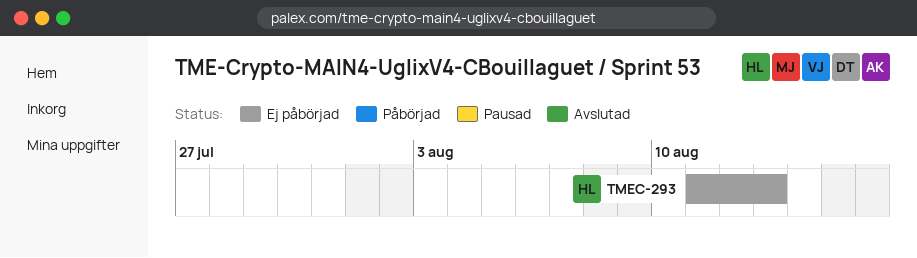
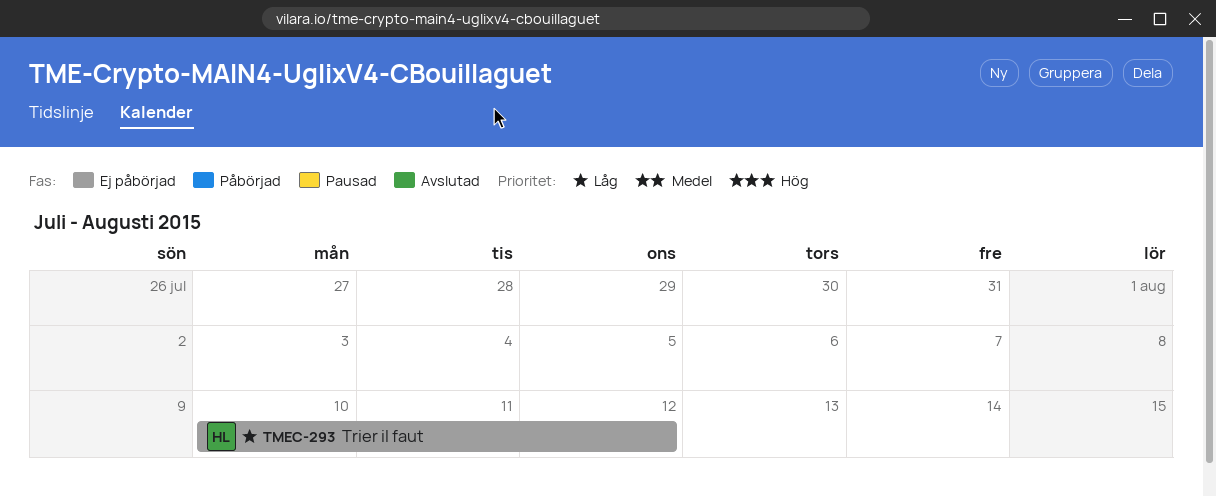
TMEC-293, start: Aug 11 -> Aug 10
TMEC-293, due: Aug 13 -> Aug 12

